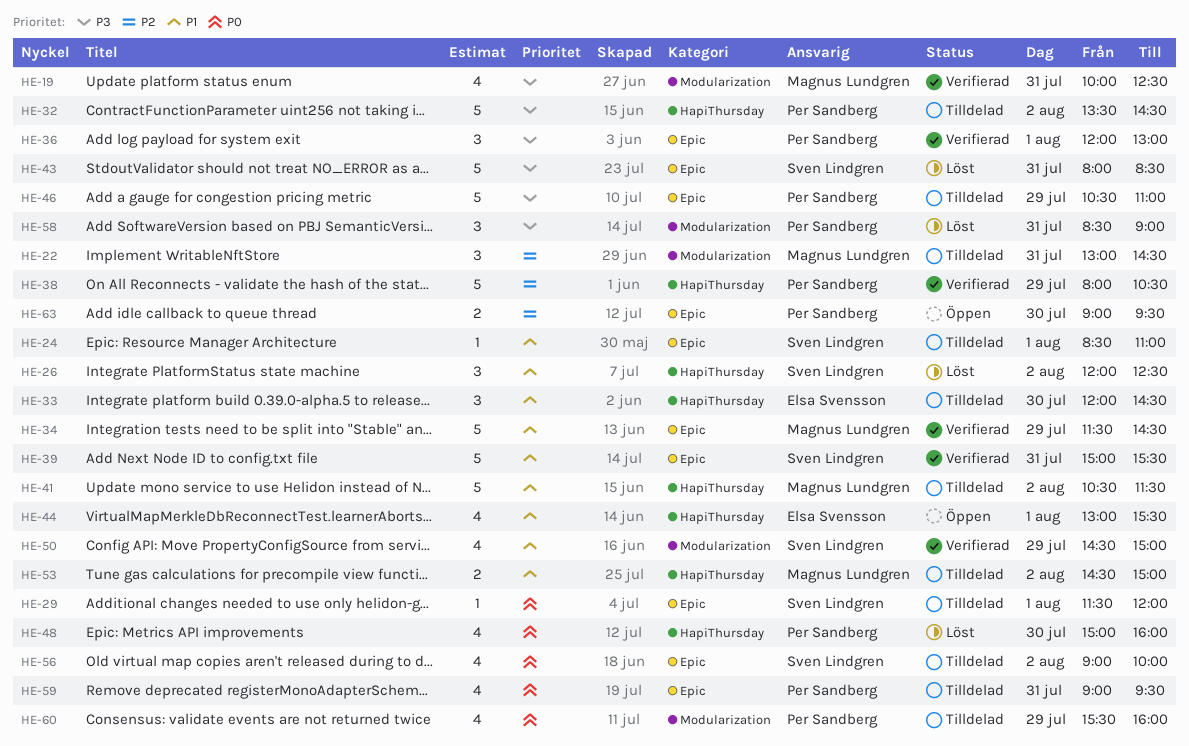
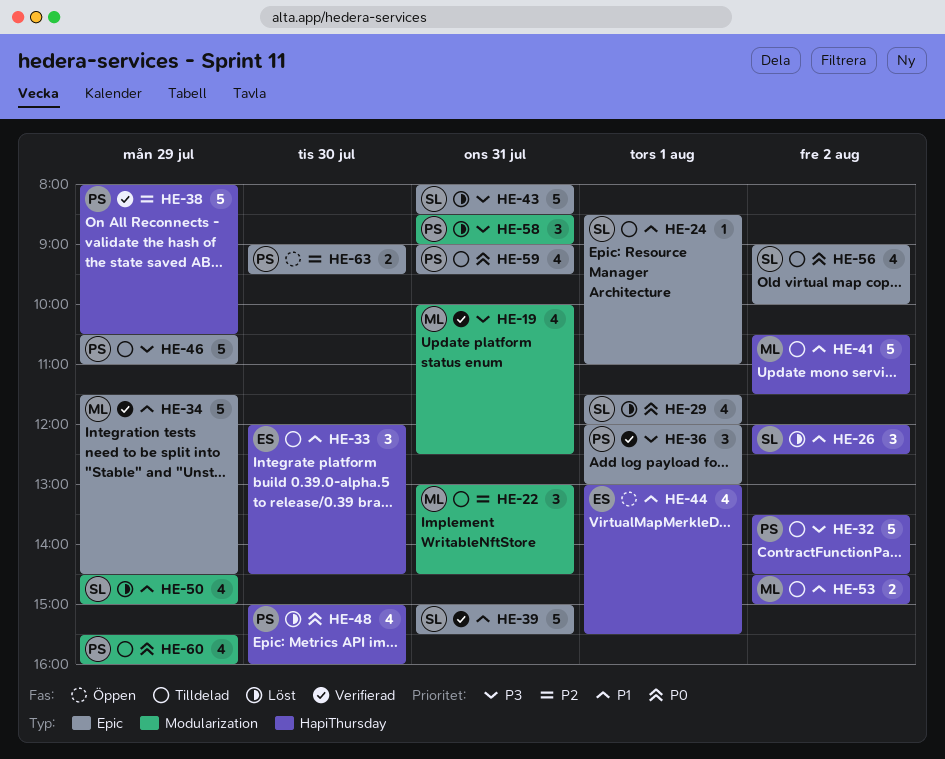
HE-29, status: Tilldelad -> Löst
HE-29, estimate: 1 -> 4
HE-50, status: Verifierad -> Löst

